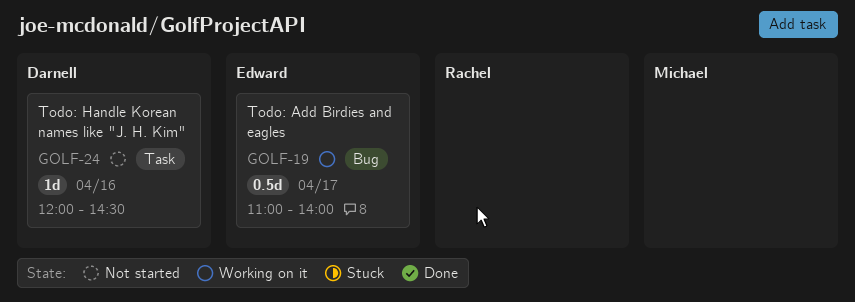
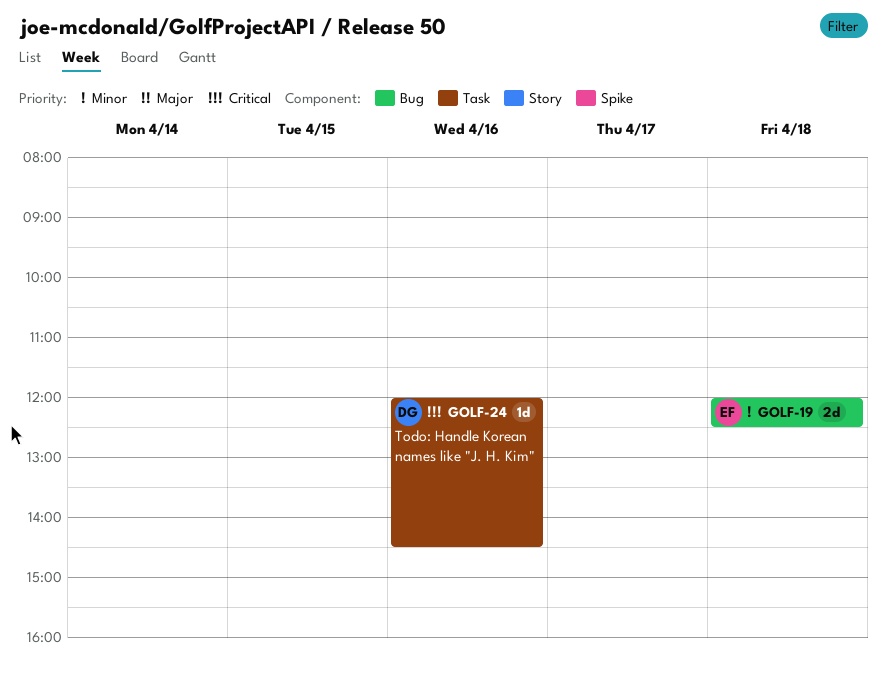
GOLF-19, estimate: 0.5d -> 2d
GOLF-19, day: Apr 17 -> Apr 18
GOLF-19, begins: 11:00 -> 12:00
GOLF-19, ends: 14:00 -> 12:30

